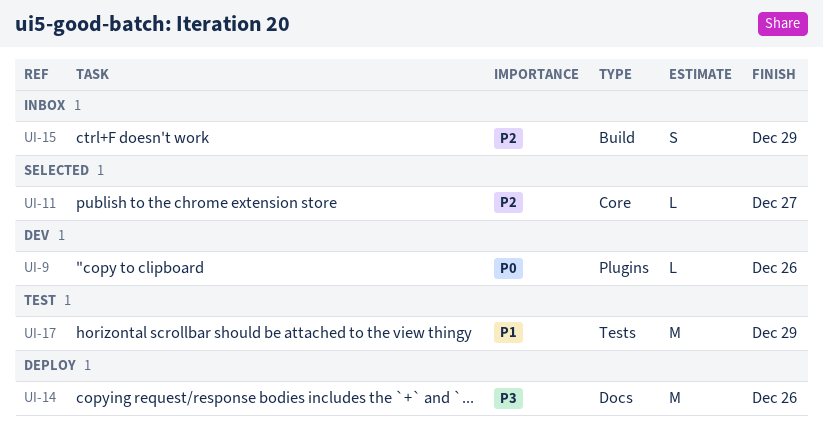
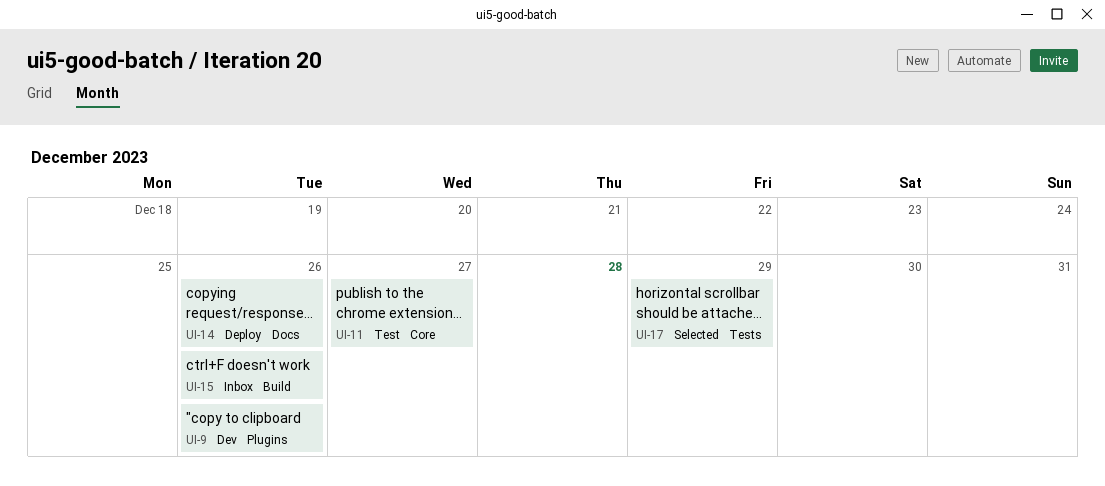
UI-11, status: Selected -> Test
UI-15, due: Dec 29 -> Dec 26
UI-17, status: Test -> Selected

